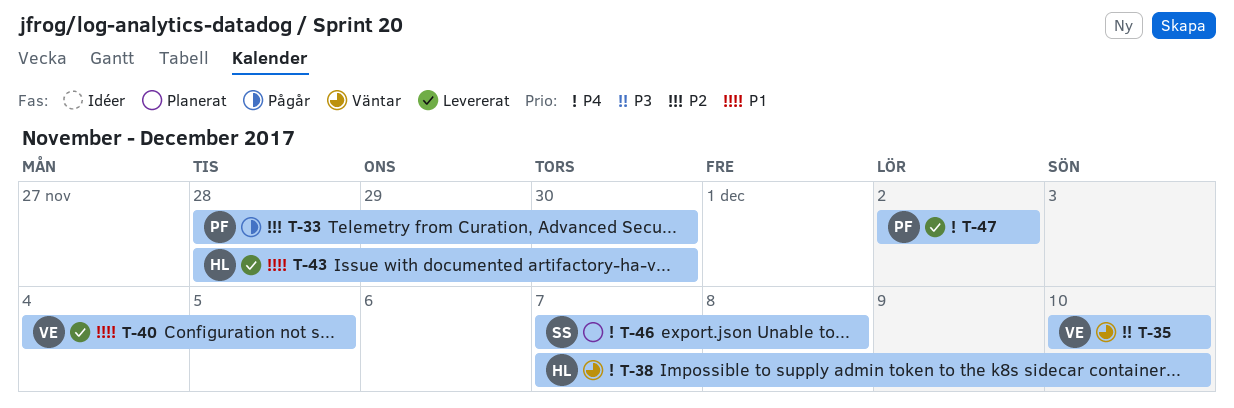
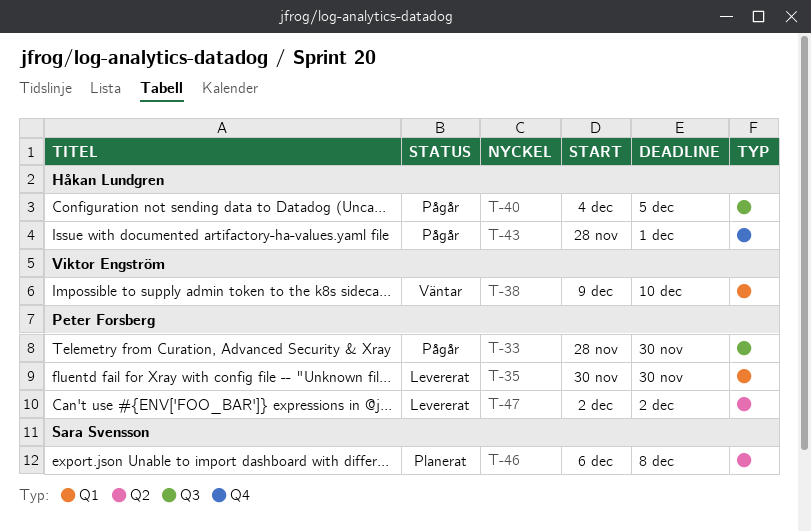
T-35, status: Väntar -> Levererat
T-35, owner: Viktor Engström -> Peter Forsberg
T-35, start: Dec 10 -> Nov 30
T-35, due: Dec 10 -> Nov 30
T-38, owner: Håkan Lundgren -> Viktor Engström
T-38, start: Dec 7 -> Dec 9
T-40, status: Levererat -> Pågår
T-40, owner: Viktor Engström -> Håkan Lundgren
T-43, status: Levererat -> Pågår
T-43, due: Nov 30 -> Dec 1
T-46, start: Dec 7 -> Dec 6

